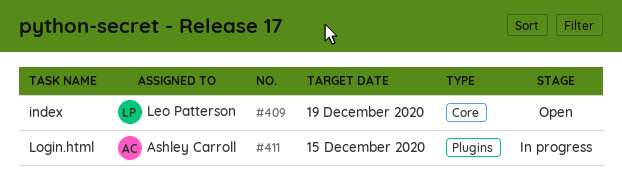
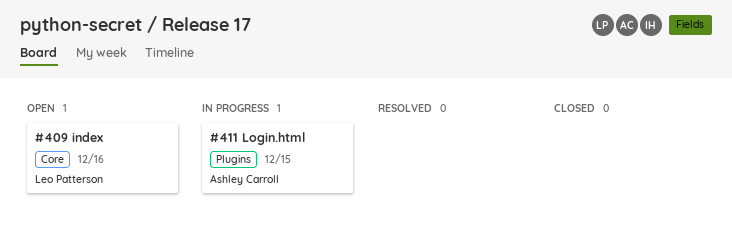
#409, due: Dec 19 -> Dec 16

